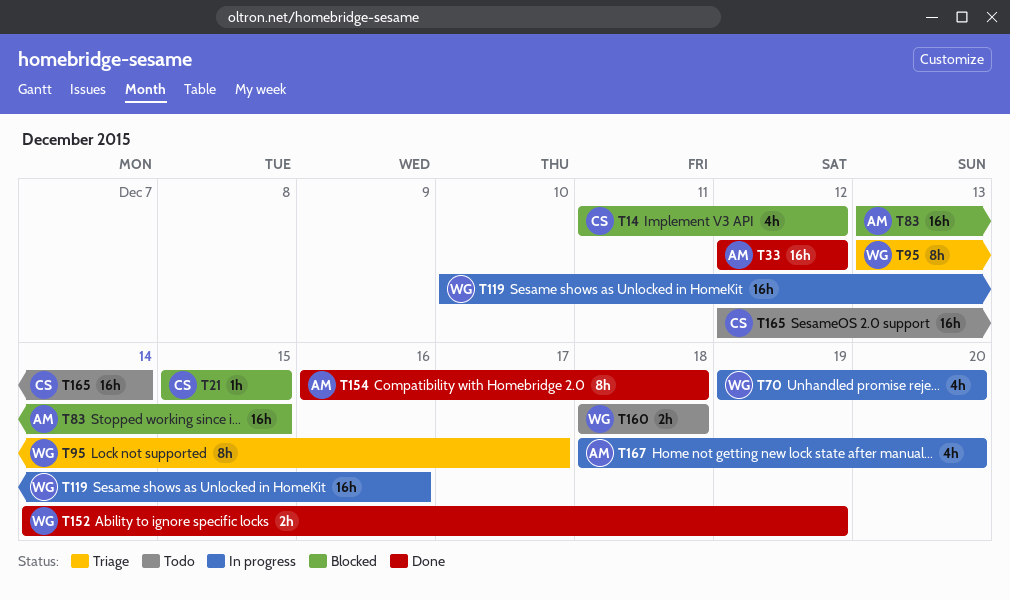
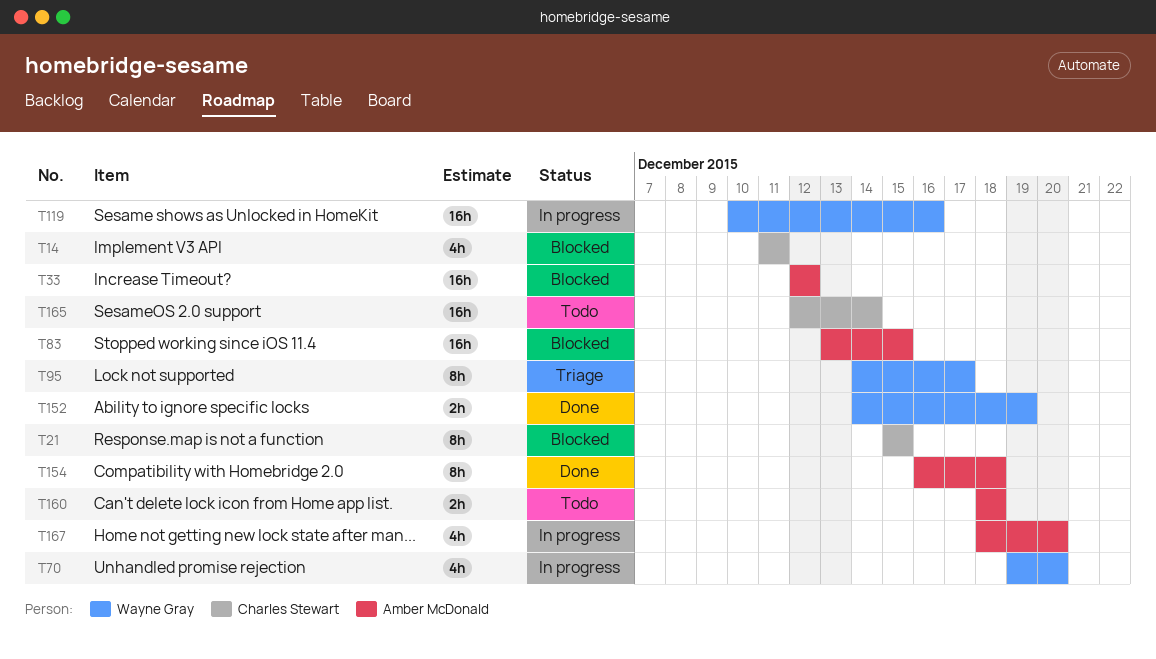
T14, due: Dec 12 -> Dec 11
T21, estimate: 1h -> 8h
T33, status: Done -> Blocked
T95, start: Dec 13 -> Dec 14
T160, owner: Wayne Gray -> Amber McDonald

